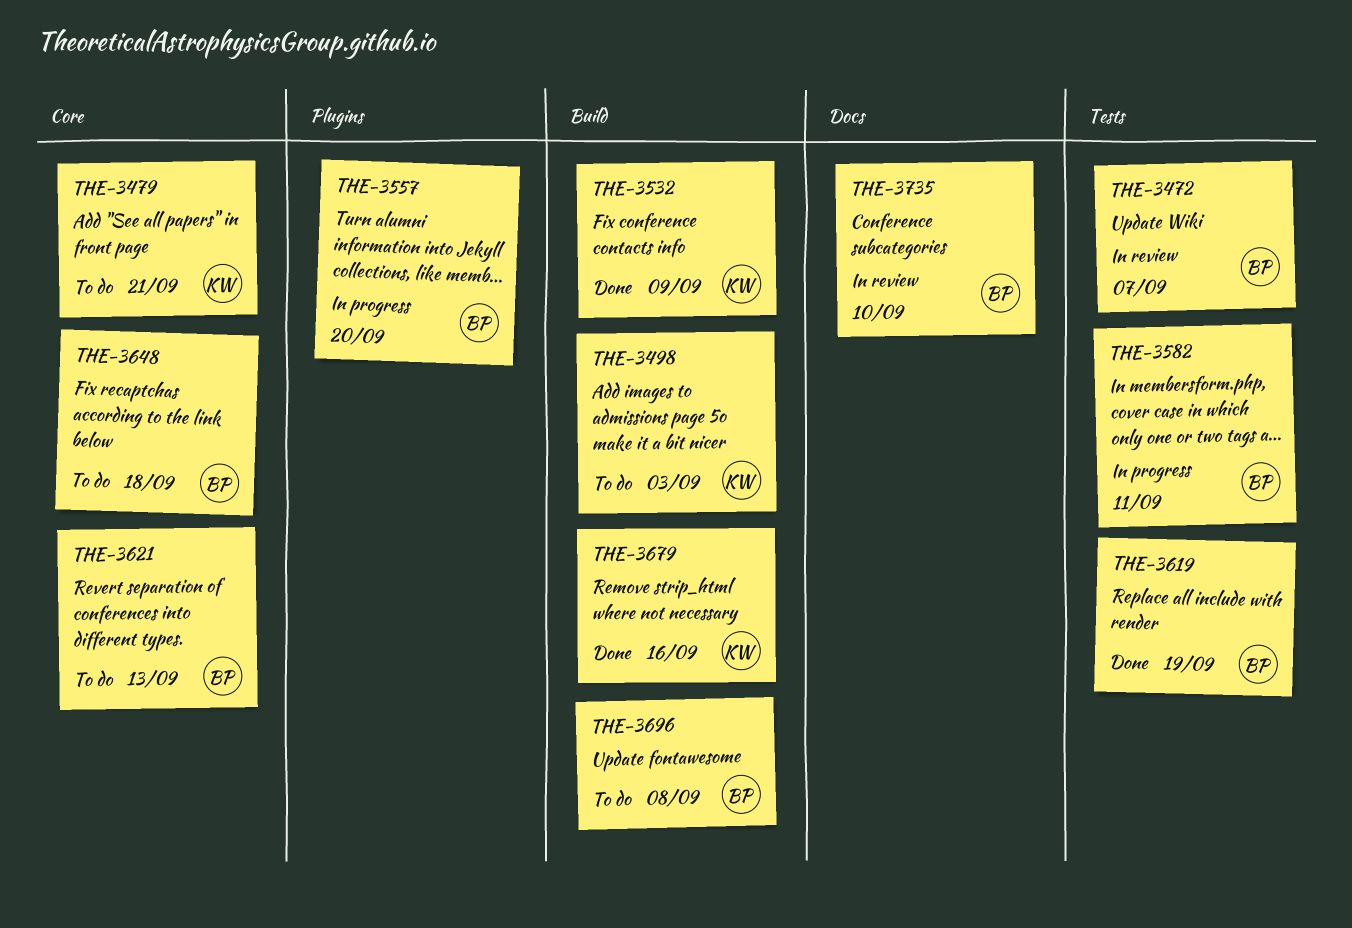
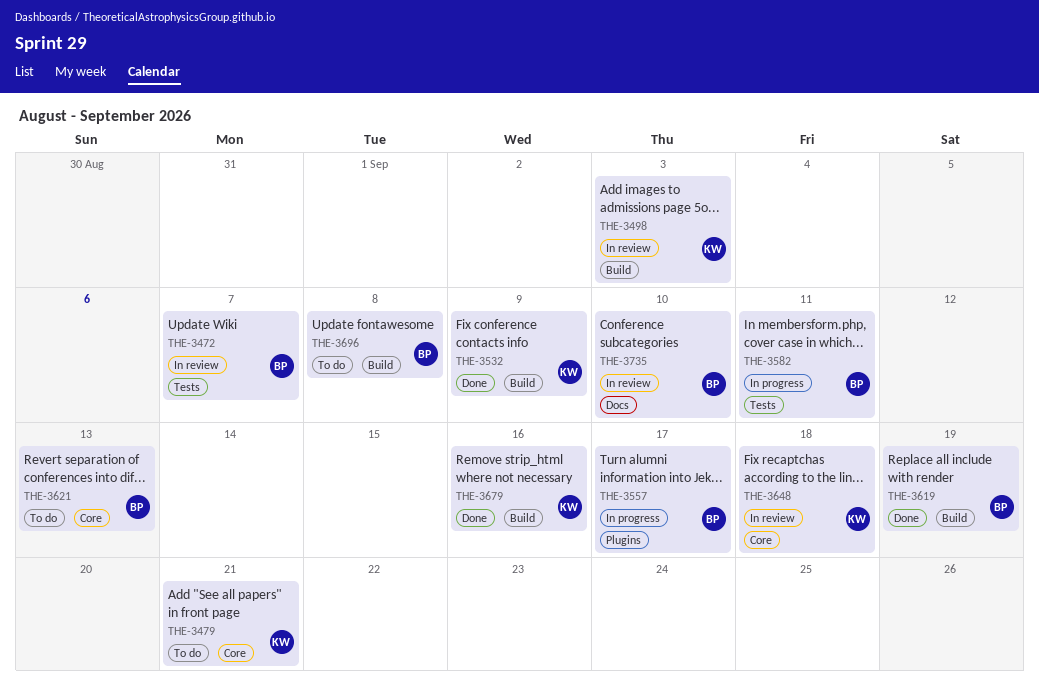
THE-3498, status: To do -> In review
THE-3557, due: Sep 20 -> Sep 17
THE-3619, label: Tests -> Build
THE-3648, status: To do -> In review
THE-3648, owner: BP -> KW

